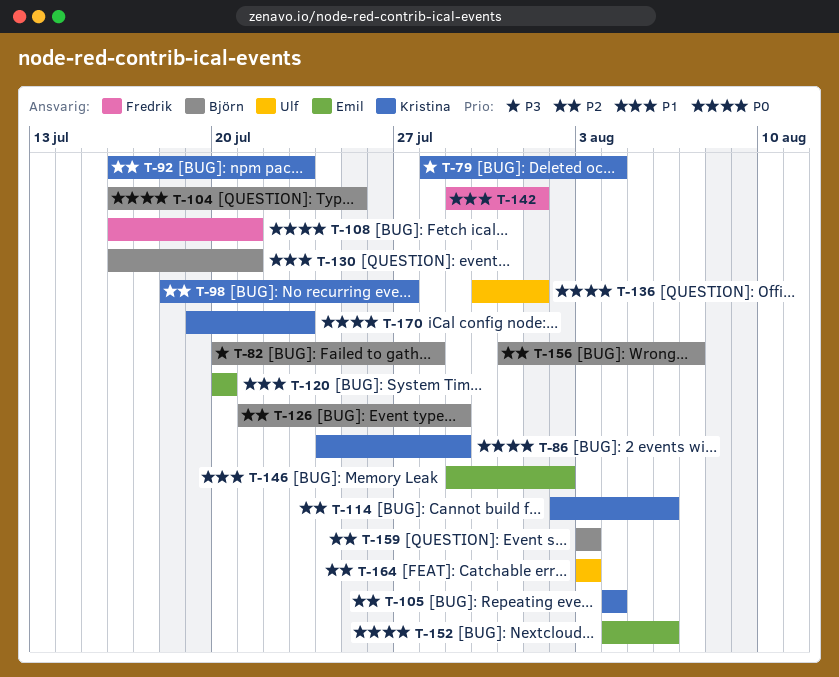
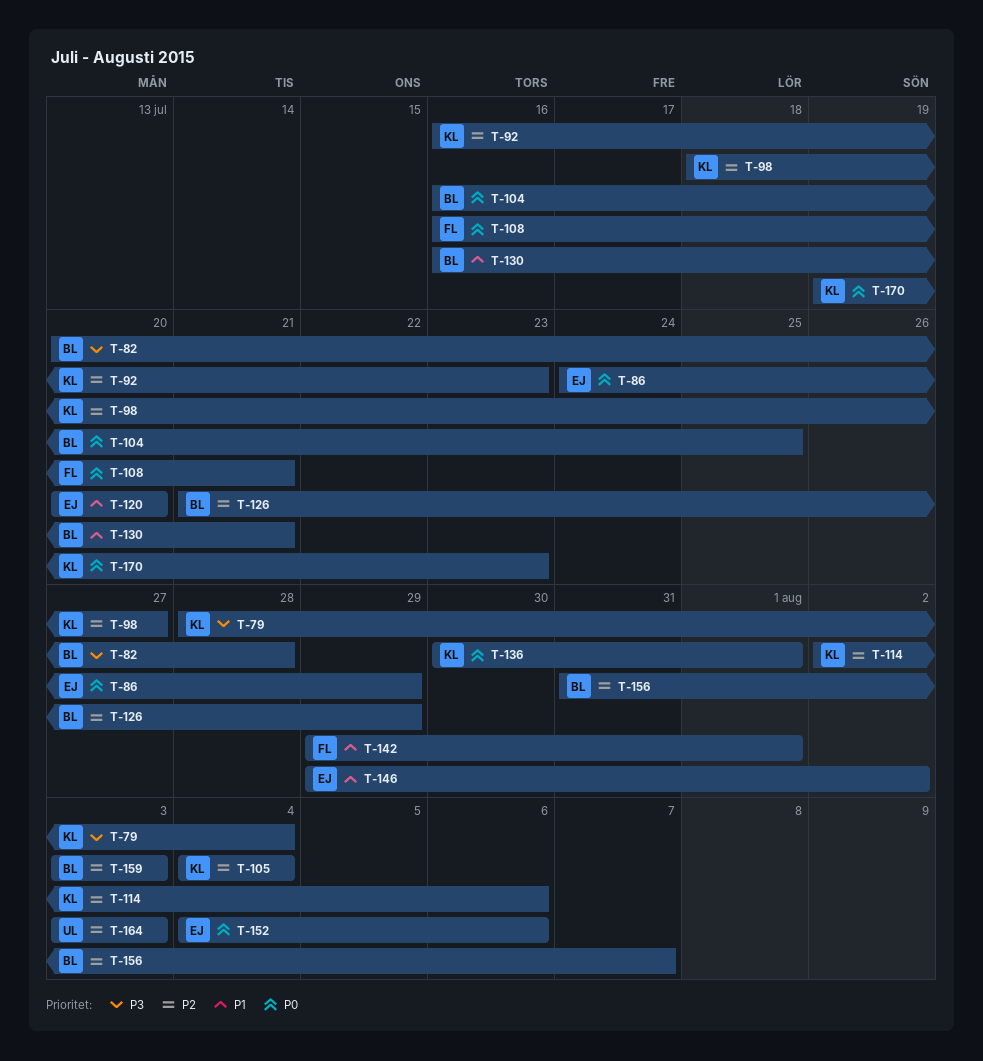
T-86, owner: Kristina -> Emil
T-136, owner: Ulf -> Kristina

